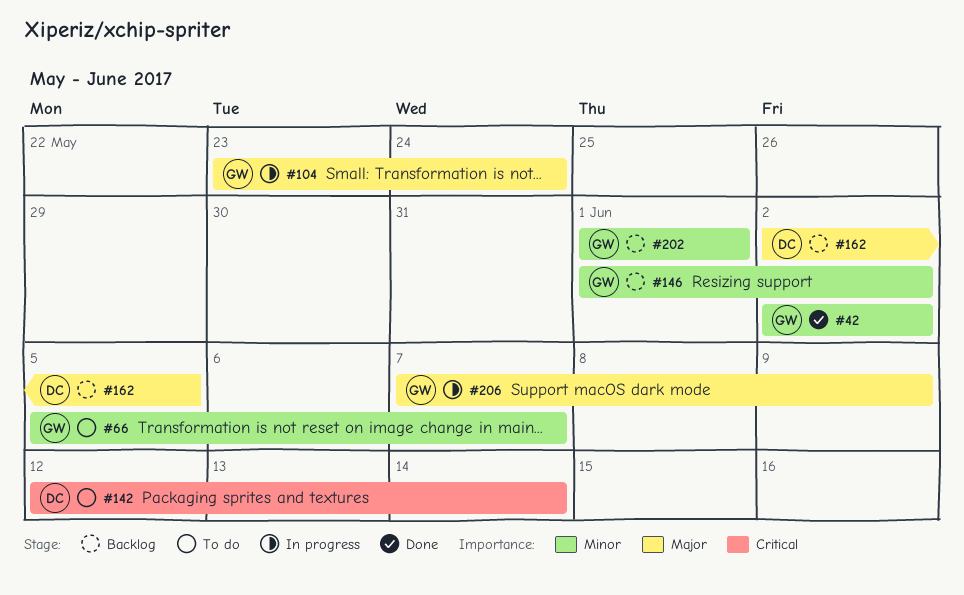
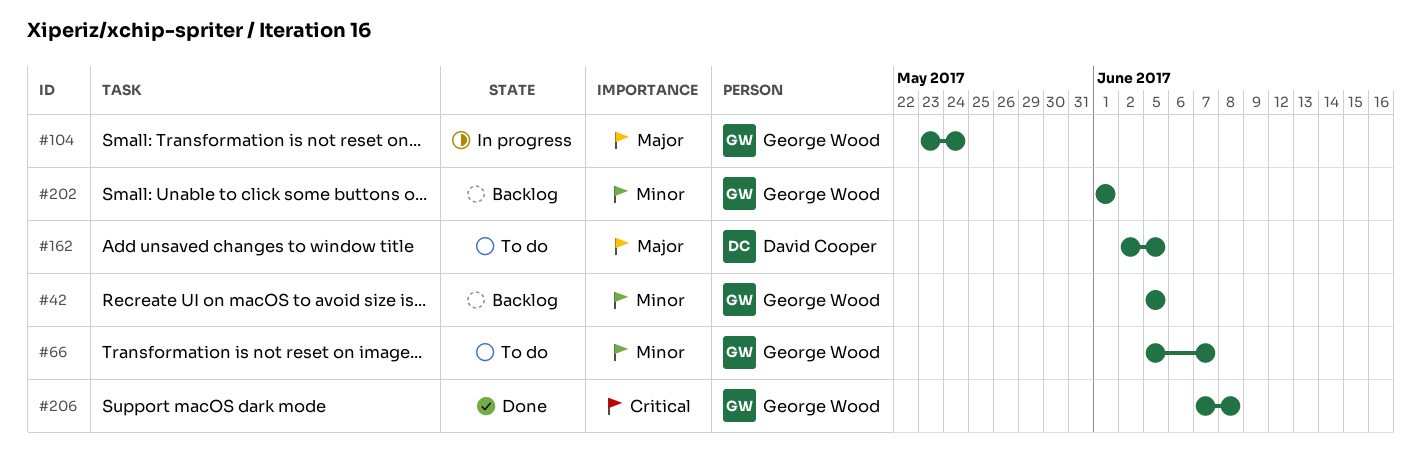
#42, status: Done -> Backlog
#42, start: Jun 2 -> Jun 5
#42, due: Jun 2 -> Jun 5
#142: present -> none
#146: present -> none
#162, status: Backlog -> To do
#206, status: In progress -> Done
#206, priority: Major -> Critical
#206, due: Jun 9 -> Jun 8

